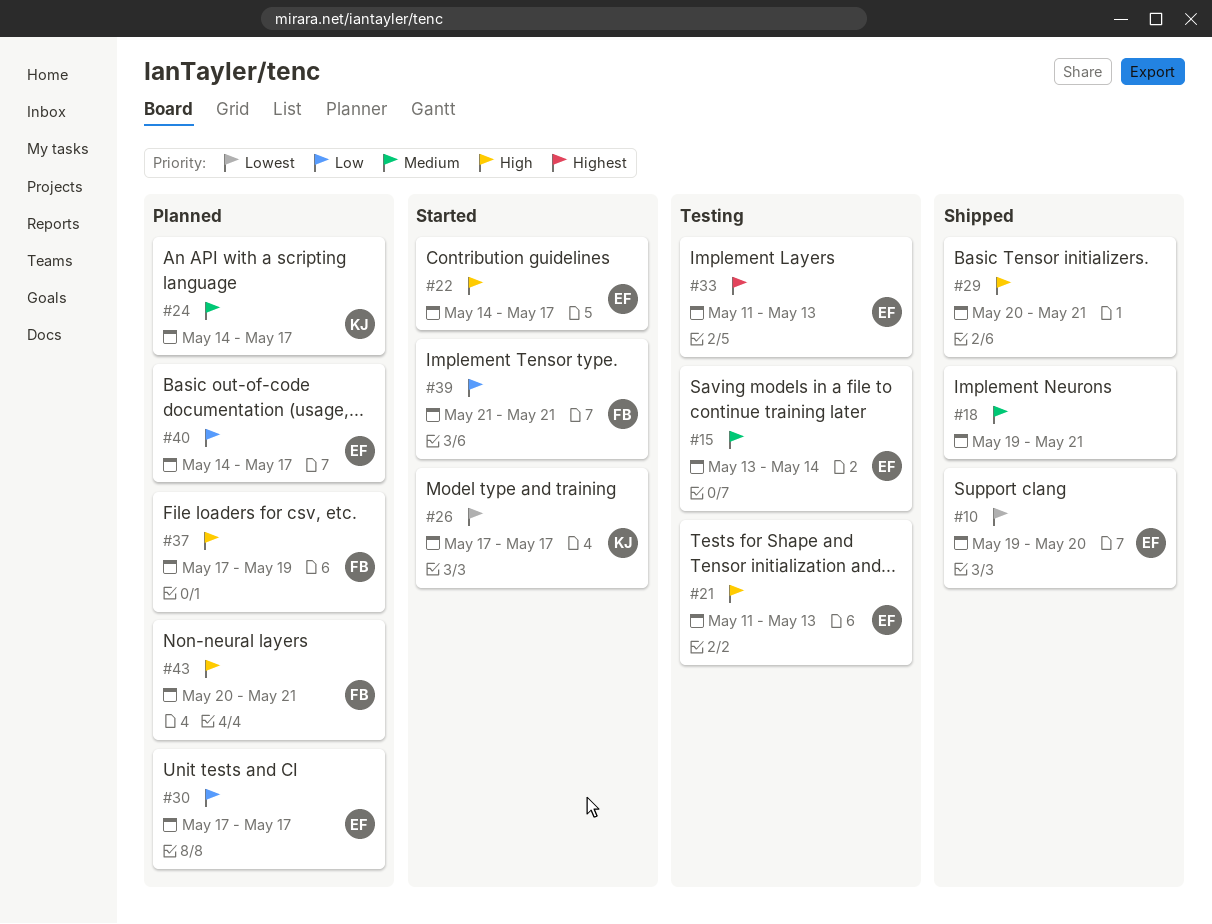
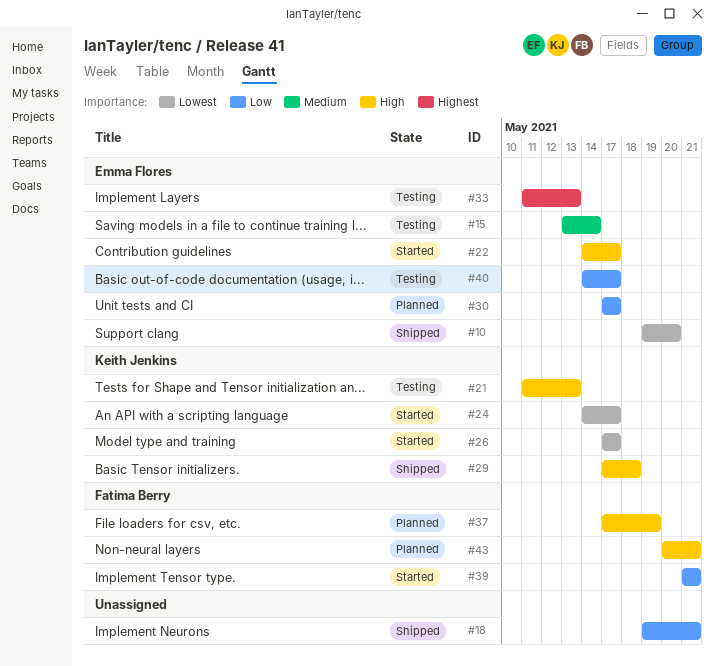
#18, priority: Medium -> Low
#21, owner: Emma Flores -> Keith Jenkins
#24, status: Planned -> Started
#24, priority: Medium -> Lowest
#29, owner: none -> Keith Jenkins
#29, start: May 20 -> May 17
#29, due: May 21 -> May 18
#40, status: Planned -> Testing

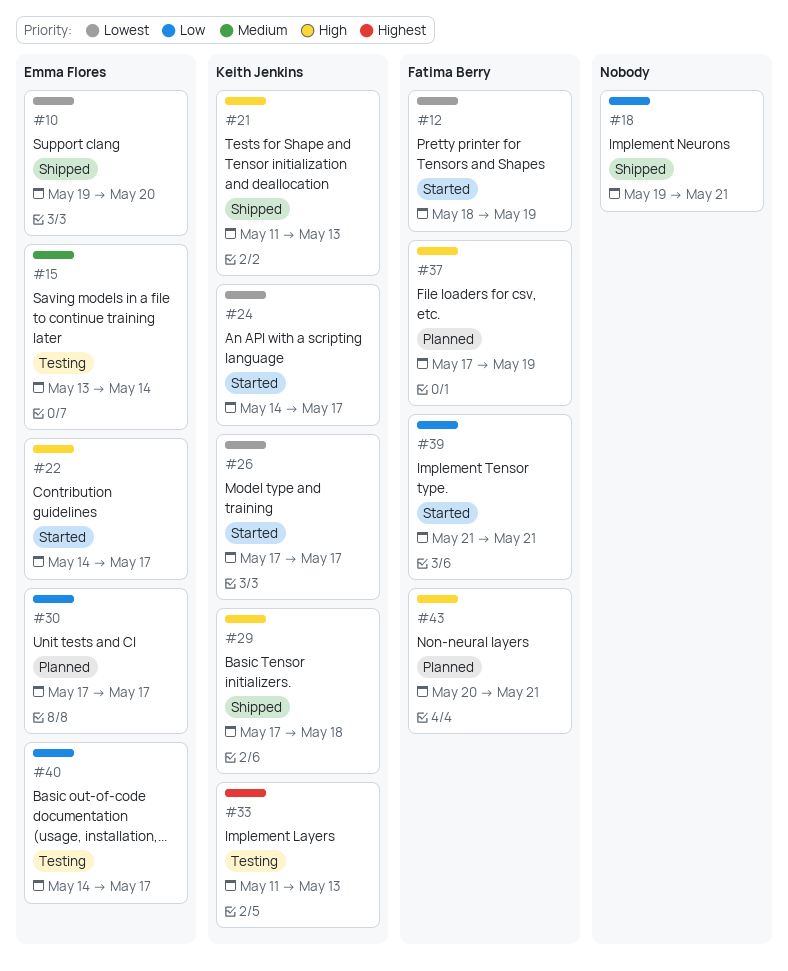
#12: none -> present
#21, status: Testing -> Shipped
#33, owner: Emma Flores -> Keith Jenkins

